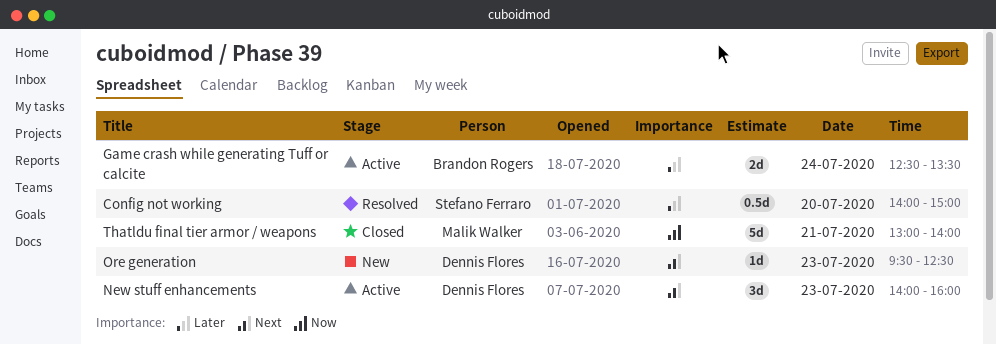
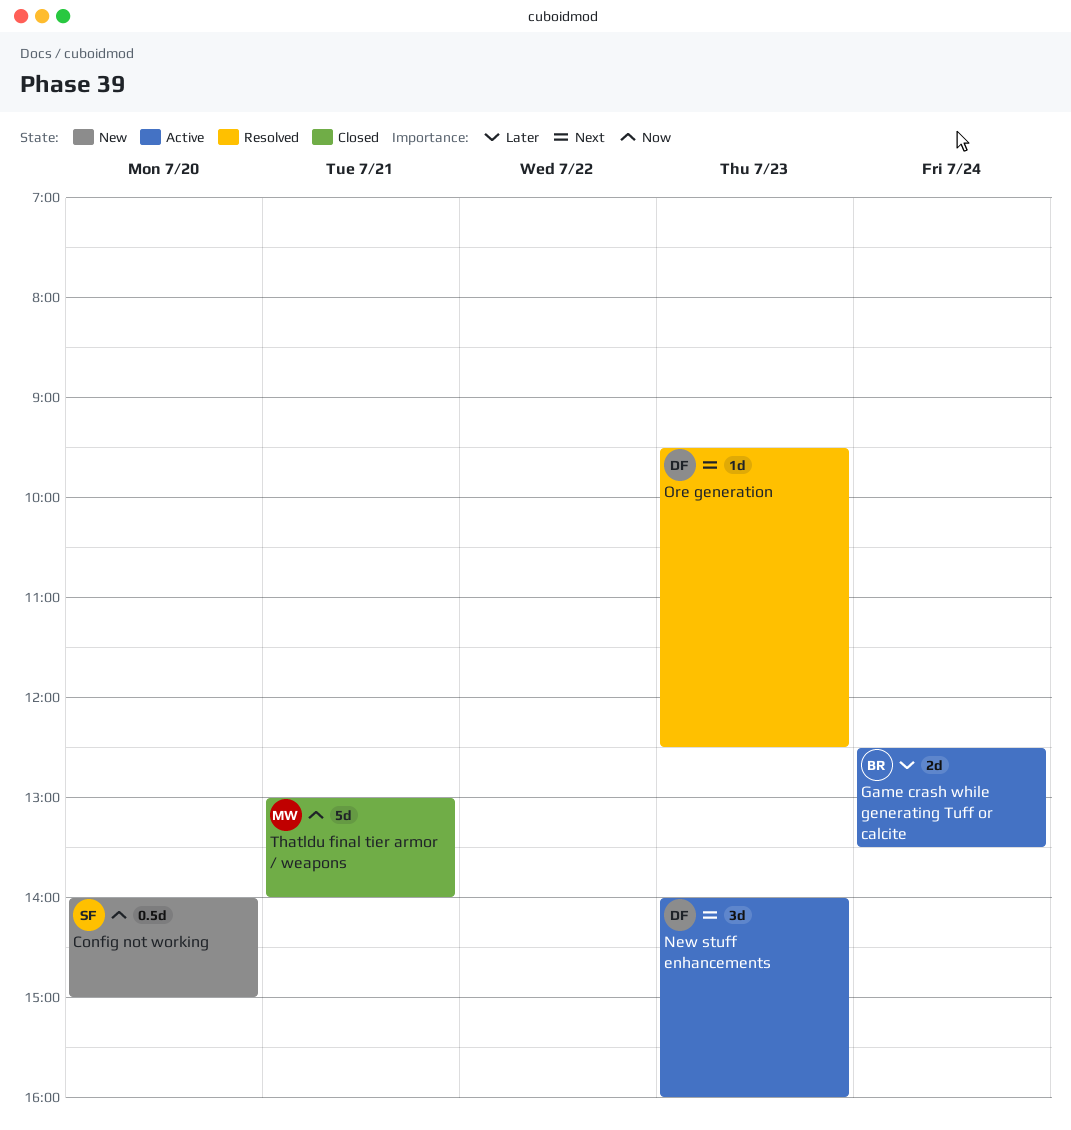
Config not working, status: Resolved -> New
Config not working, priority: Later -> Now
Ore generation, status: New -> Resolved

